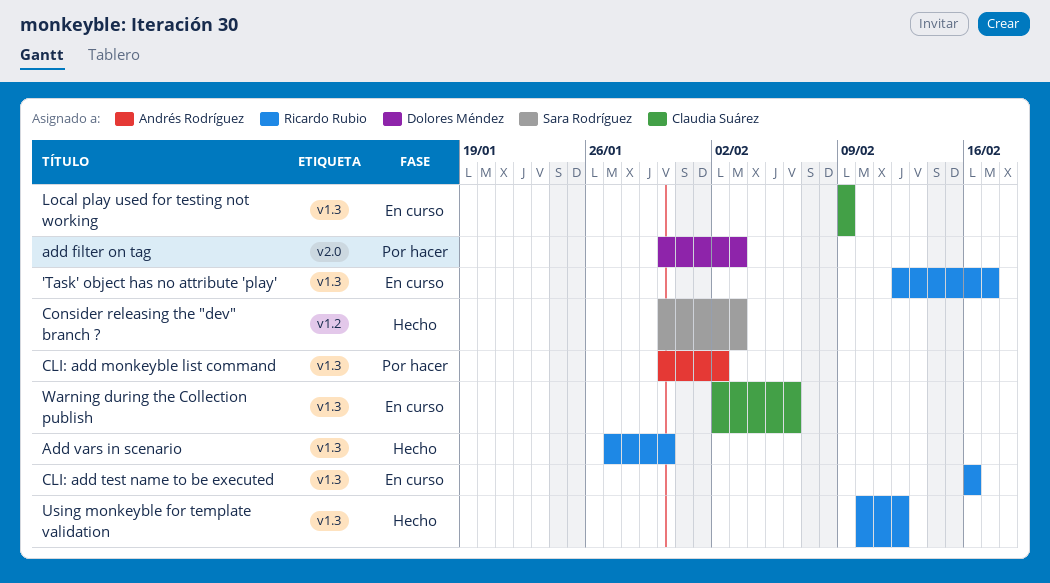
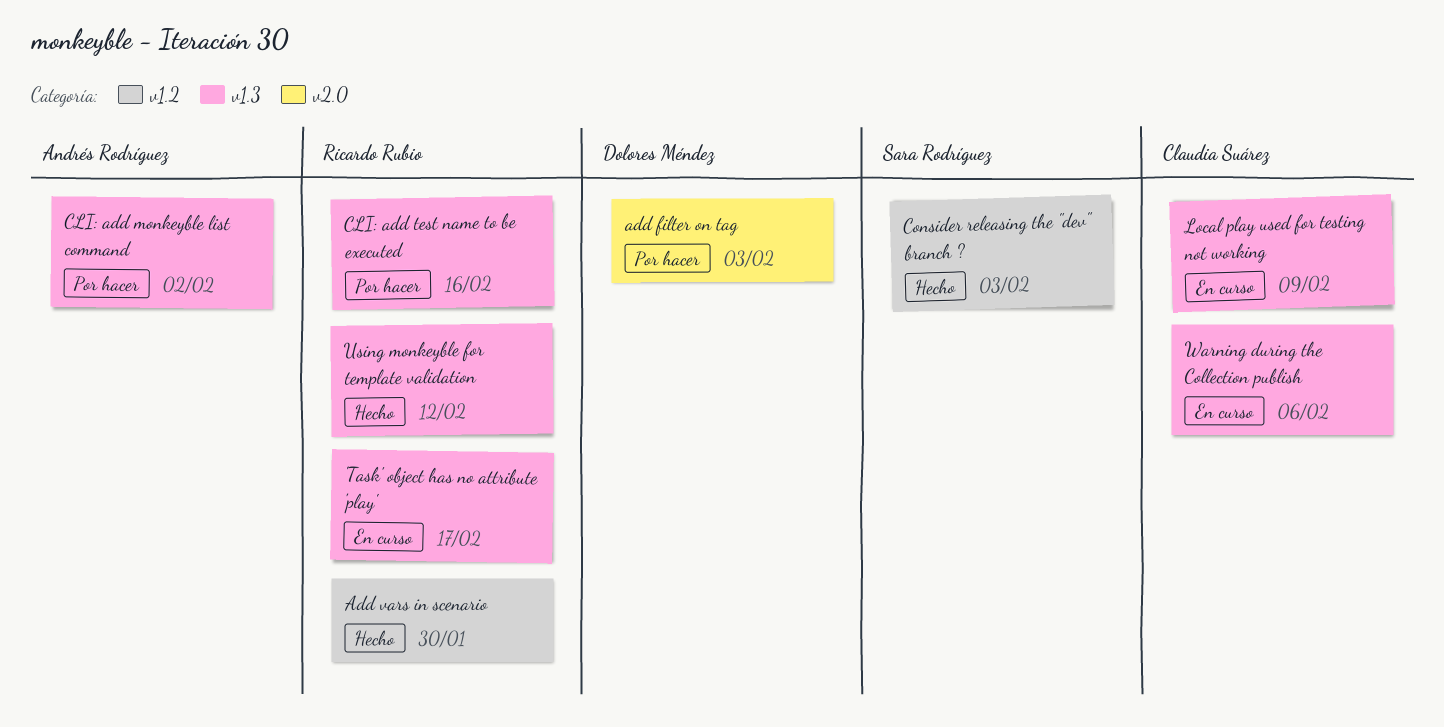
Add vars in scenario, label: v1.3 -> v1.2
CLI: add test name to be executed, status: En curso -> Por hacer

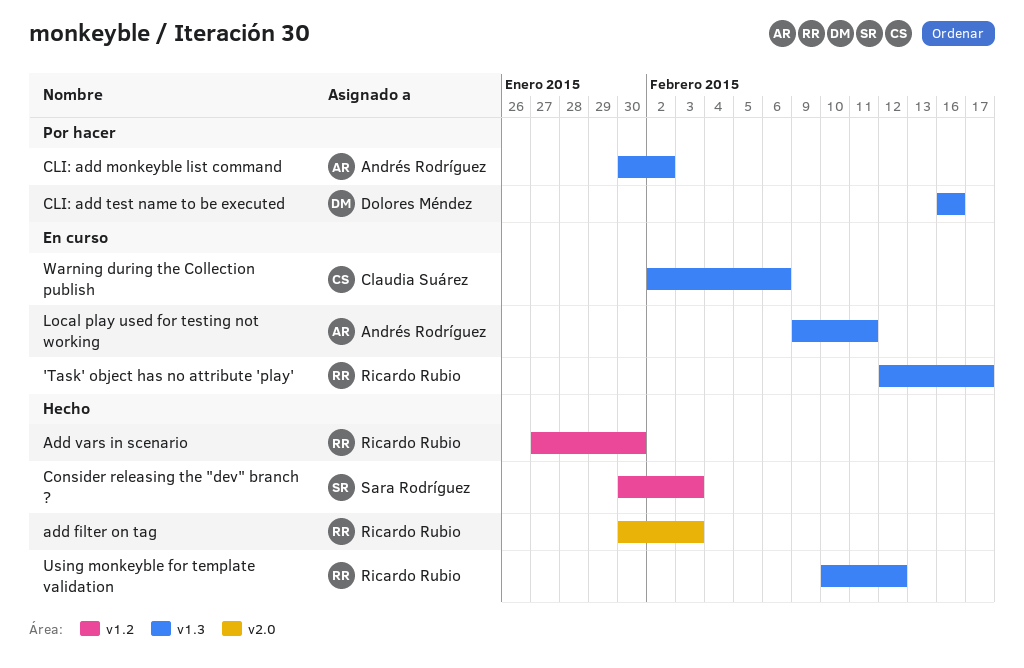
add filter on tag, status: Por hacer -> Hecho
add filter on tag, owner: Dolores Méndez -> Ricardo Rubio
CLI: add test name to be executed, owner: Ricardo Rubio -> Dolores Méndez
Local play used for testing not working, owner: Claudia Suárez -> Andrés Rodríguez
Local play used for testing not working, due: Feb 9 -> Feb 11

